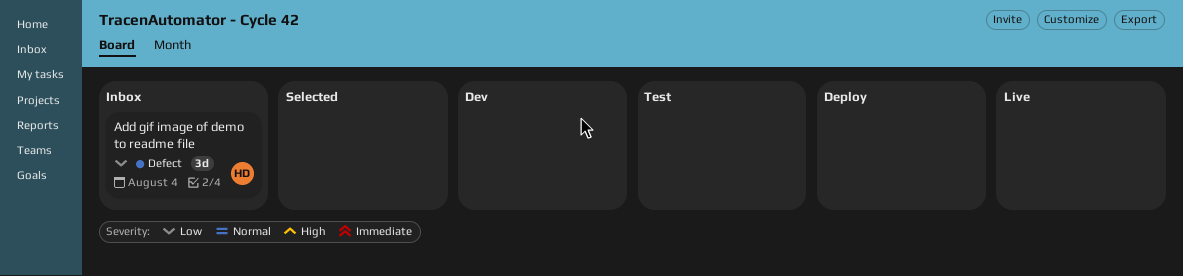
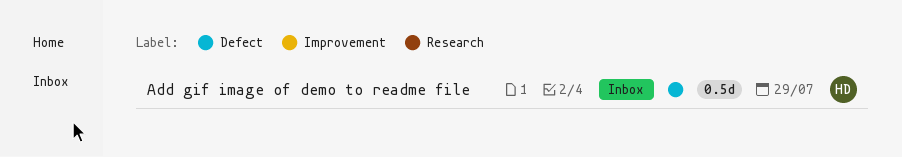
Add gif image of demo to readme file, estimate: 3d -> 0.5d
Add gif image of demo to readme file, due: Aug 4 -> Jul 29

